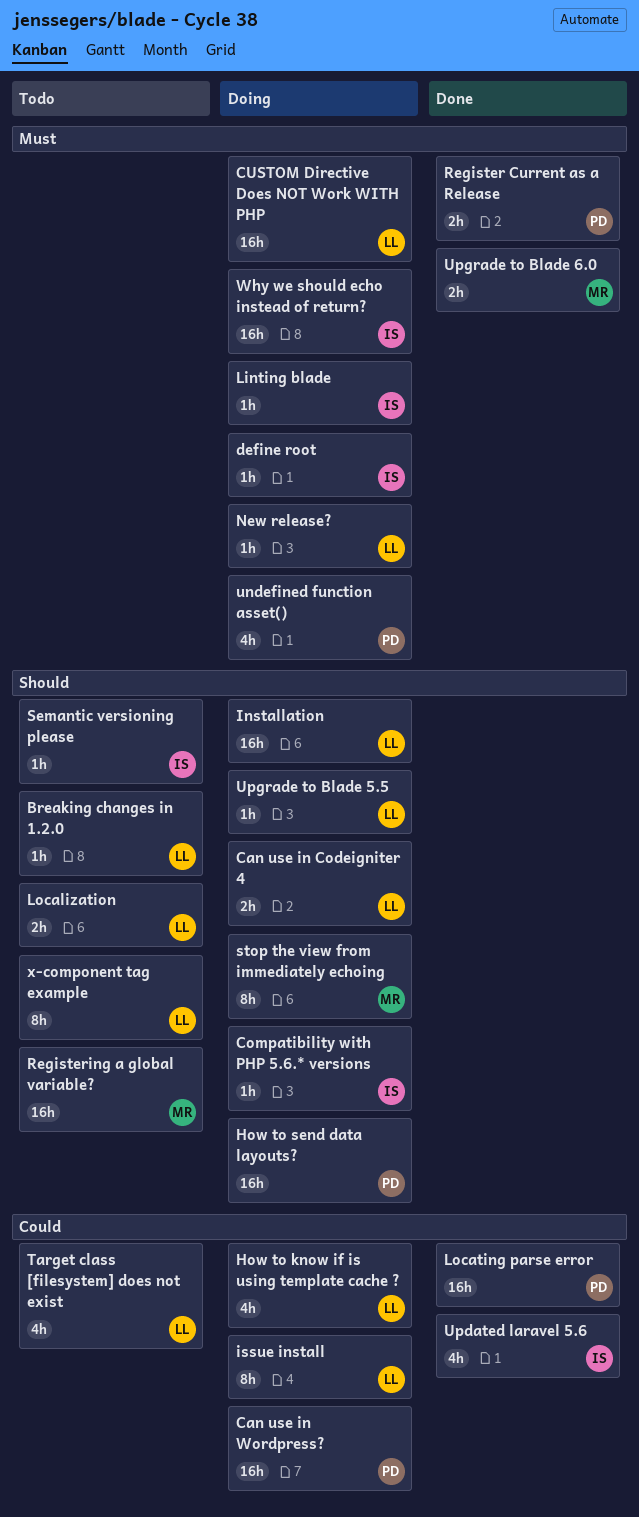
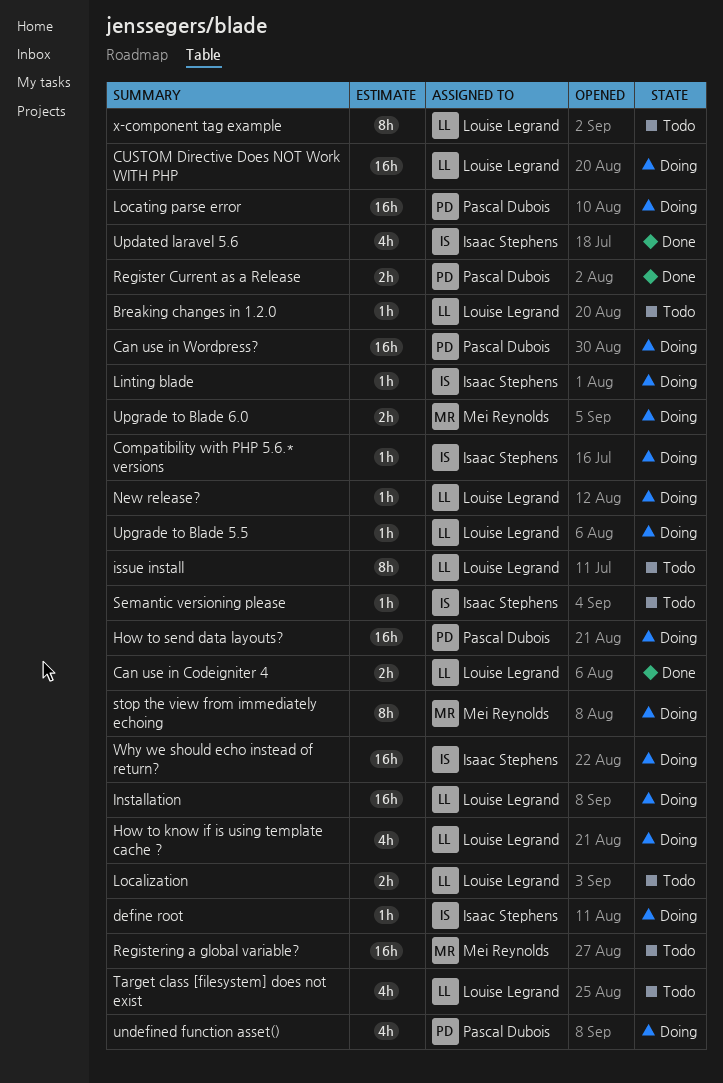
Can use in Codeigniter 4, status: Doing -> Done
issue install, status: Doing -> Todo
Locating parse error, status: Done -> Doing
Upgrade to Blade 6.0, status: Done -> Doing

